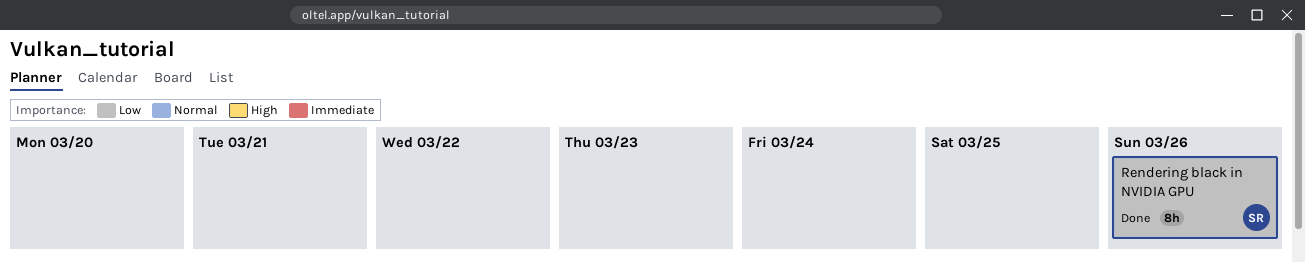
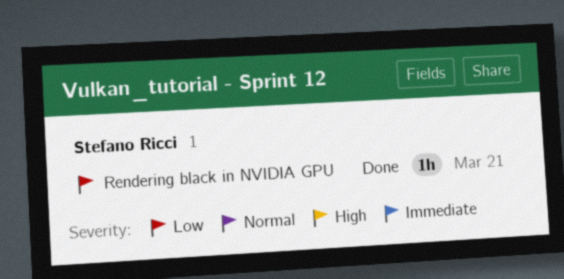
Rendering black in NVIDIA GPU, estimate: 8h -> 1h
Rendering black in NVIDIA GPU, due: Mar 26 -> Mar 21

